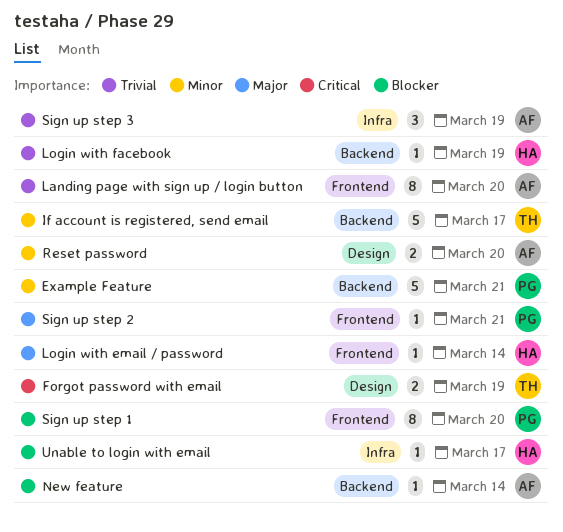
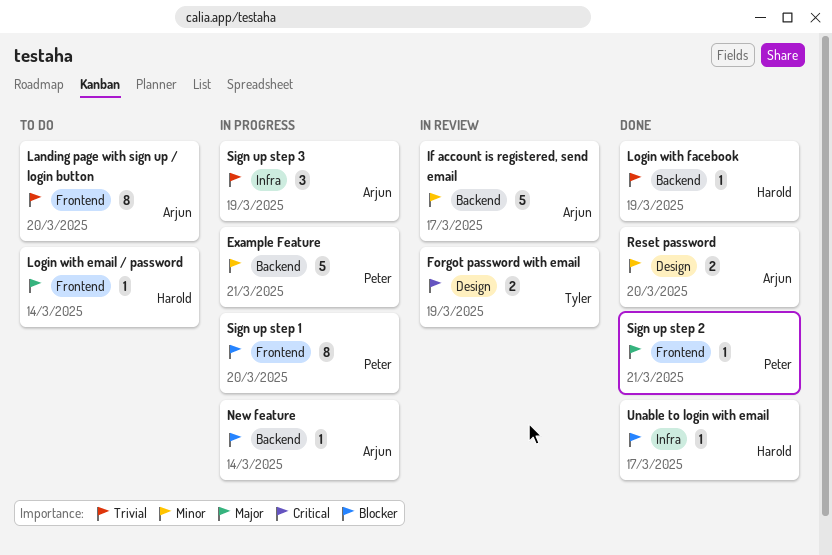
If account is registered, send email, owner: Tyler -> Arjun

